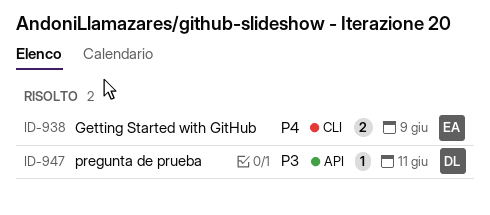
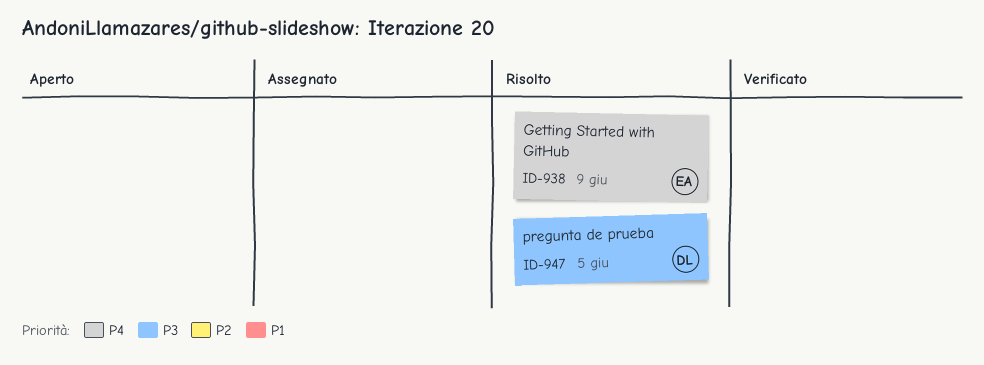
ID-947, due: Jun 11 -> Jun 5

